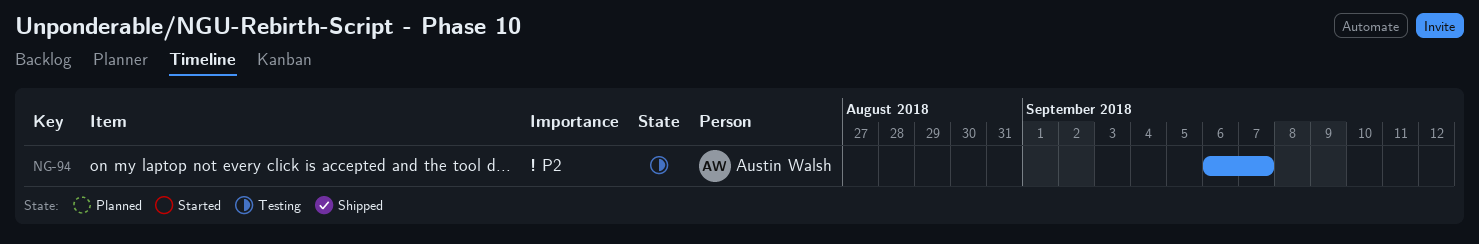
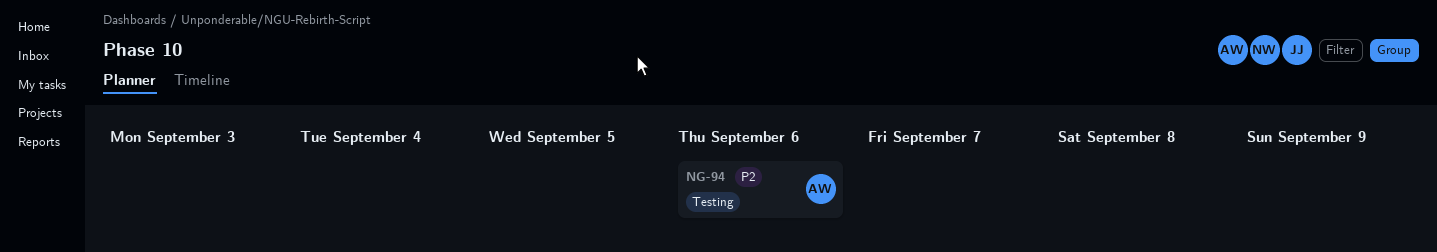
NG-94, due: Sep 7 -> Sep 6

